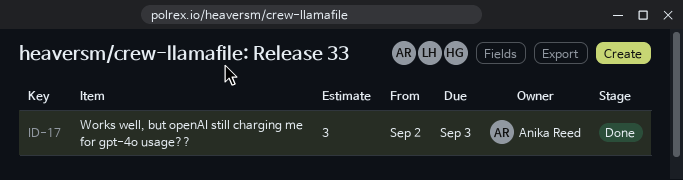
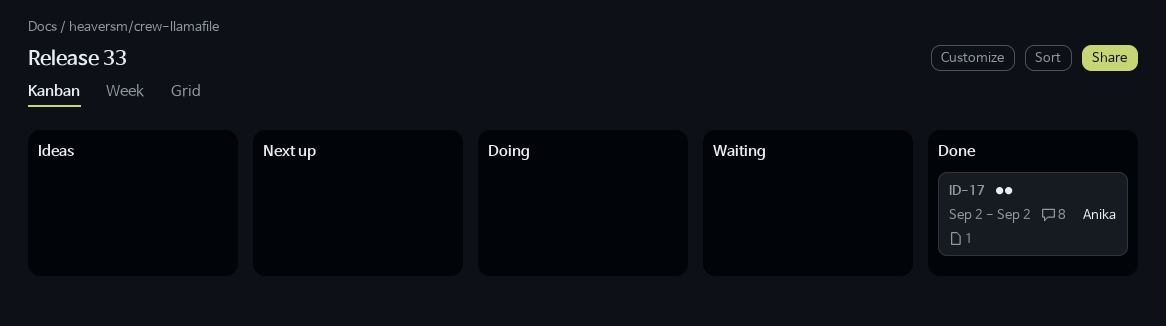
ID-17, estimate: 3 -> 2
ID-17, due: Sep 3 -> Sep 2

